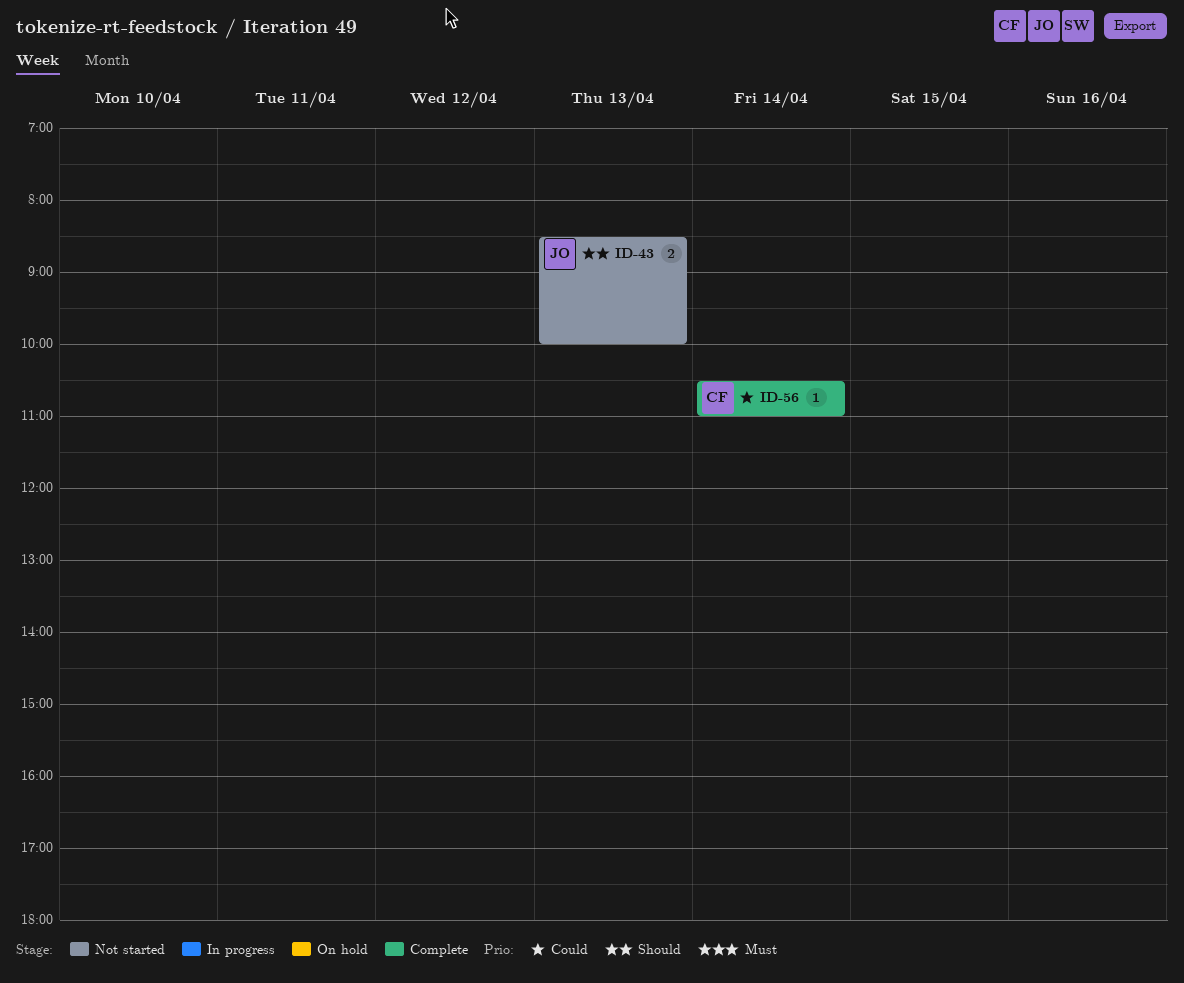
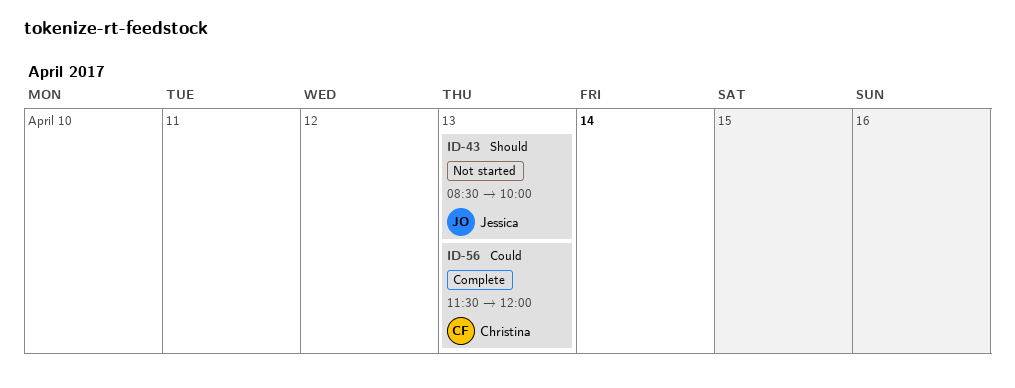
ID-56, day: Apr 14 -> Apr 13
ID-56, begins: 10:30 -> 11:30
ID-56, ends: 11:00 -> 12:00

